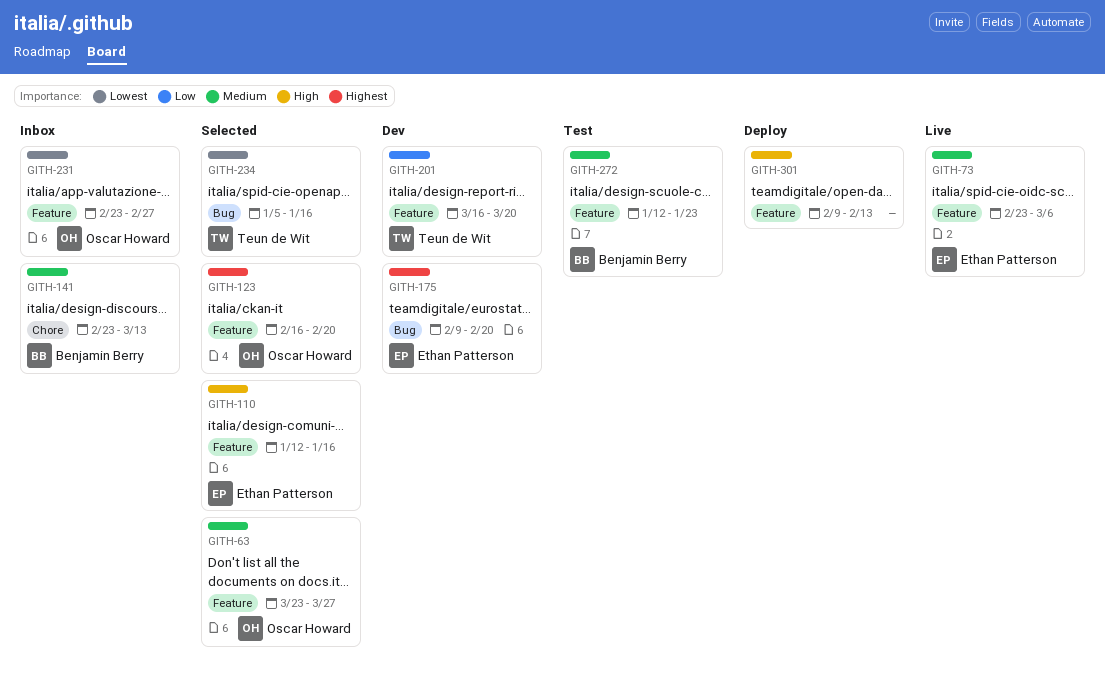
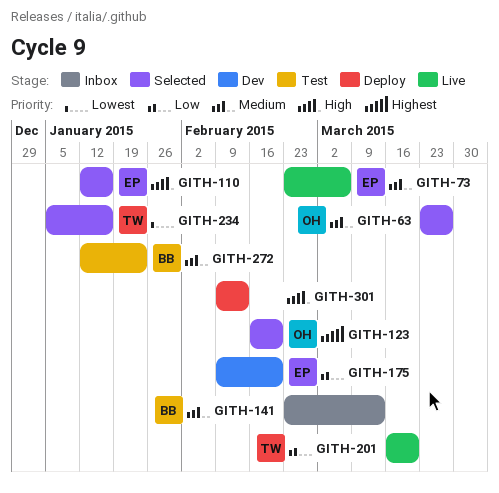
GITH-175, priority: Highest -> Low
GITH-201, status: Dev -> Live
GITH-231: present -> none

